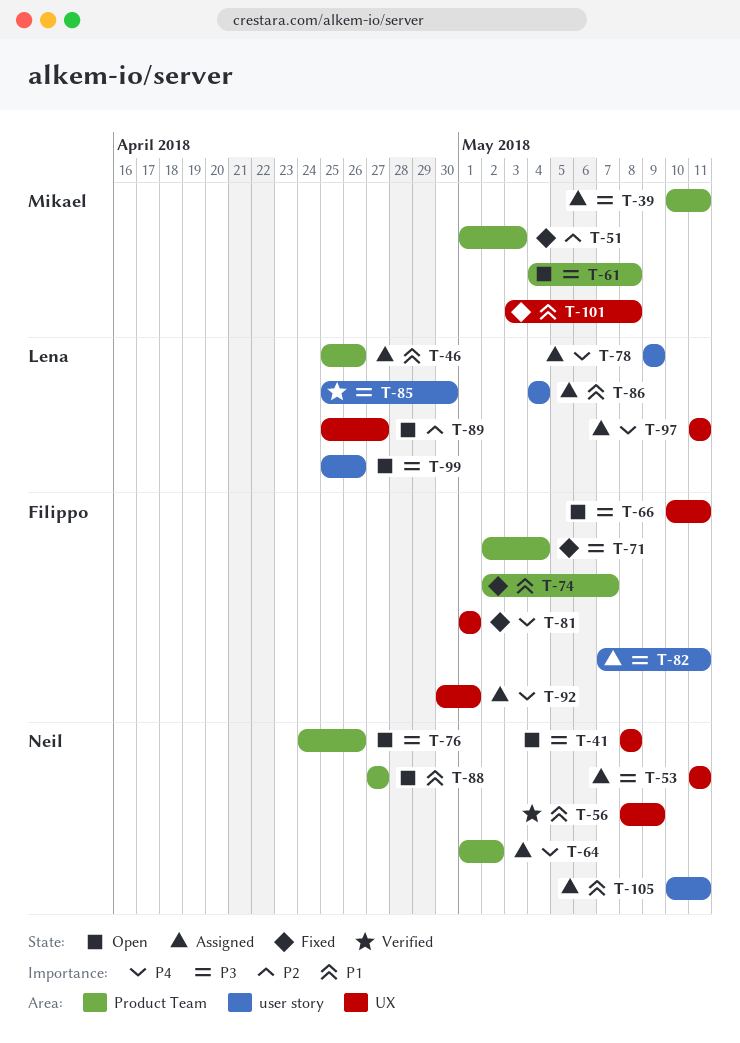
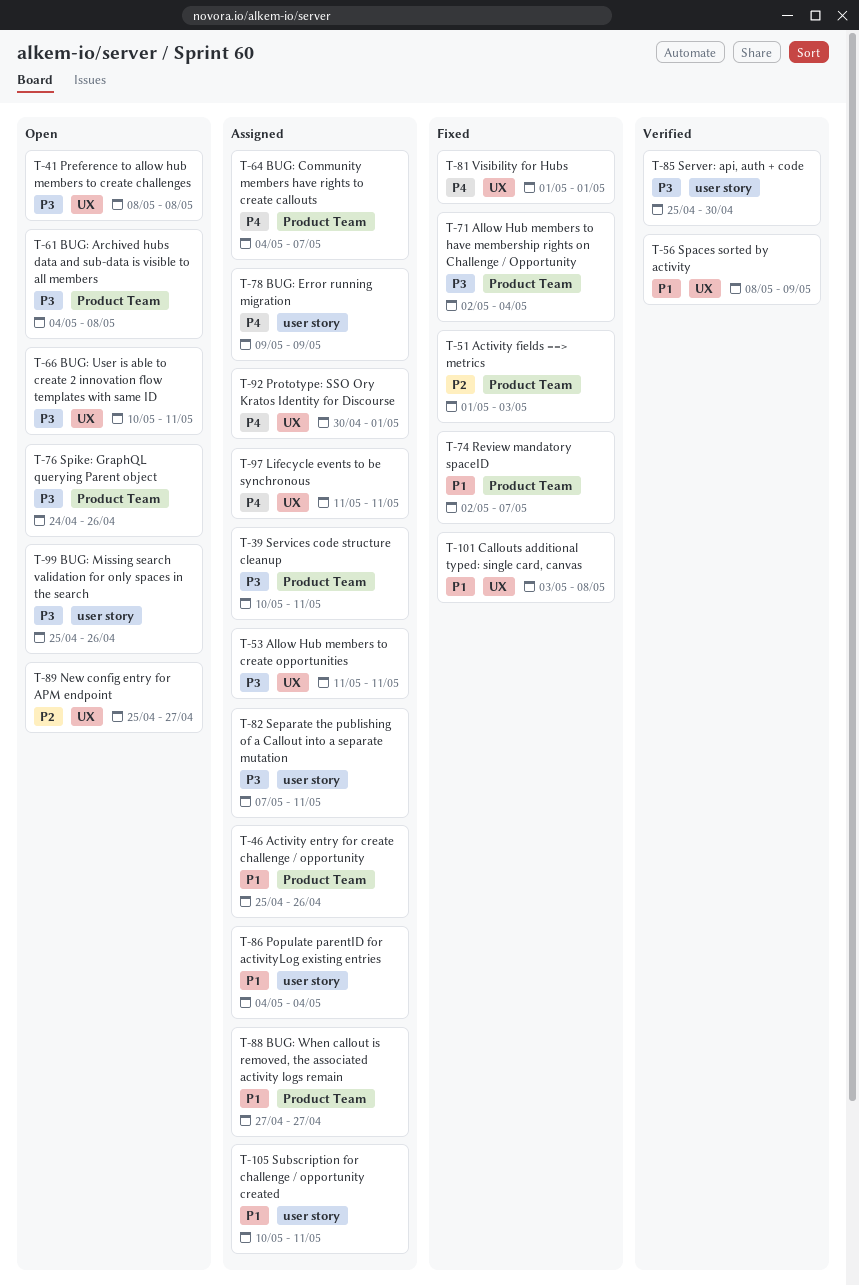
T-64, start: May 1 -> May 4
T-64, due: May 2 -> May 7
T-88, status: Open -> Assigned

